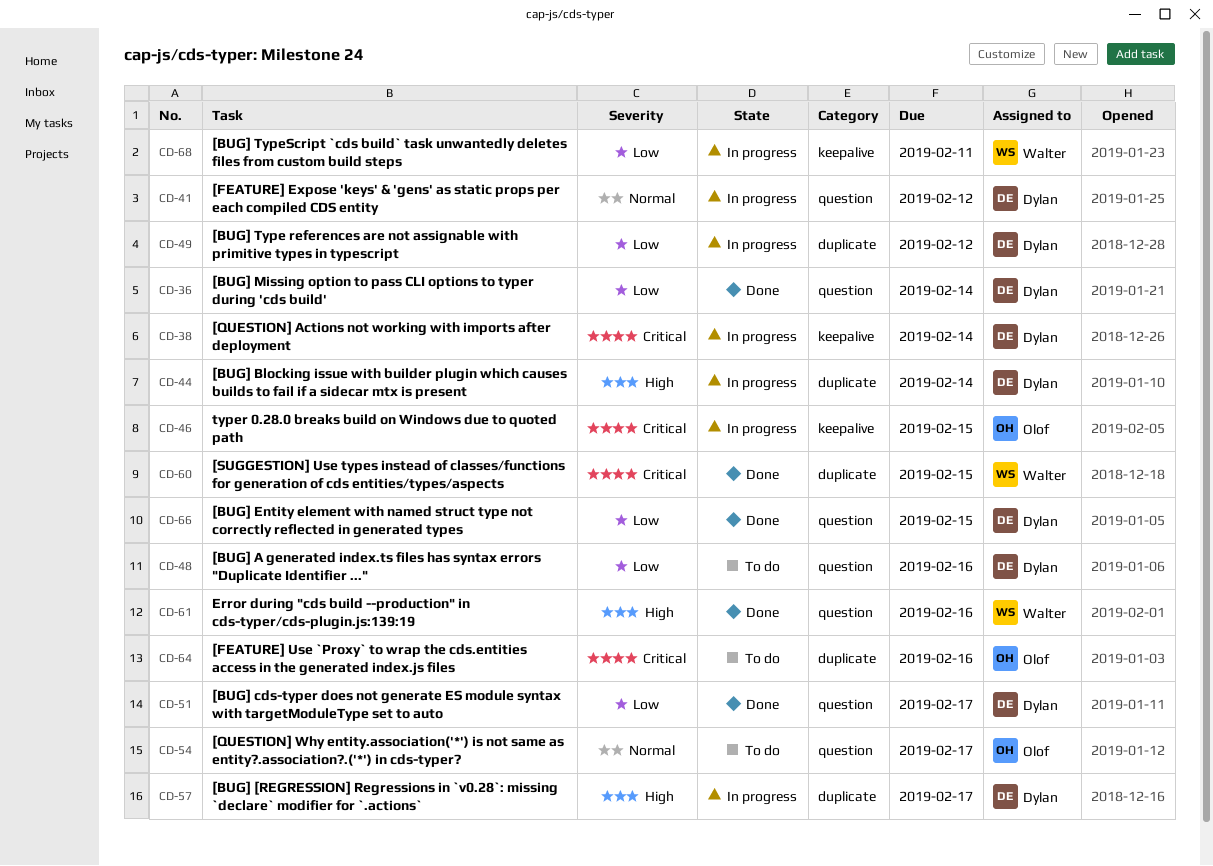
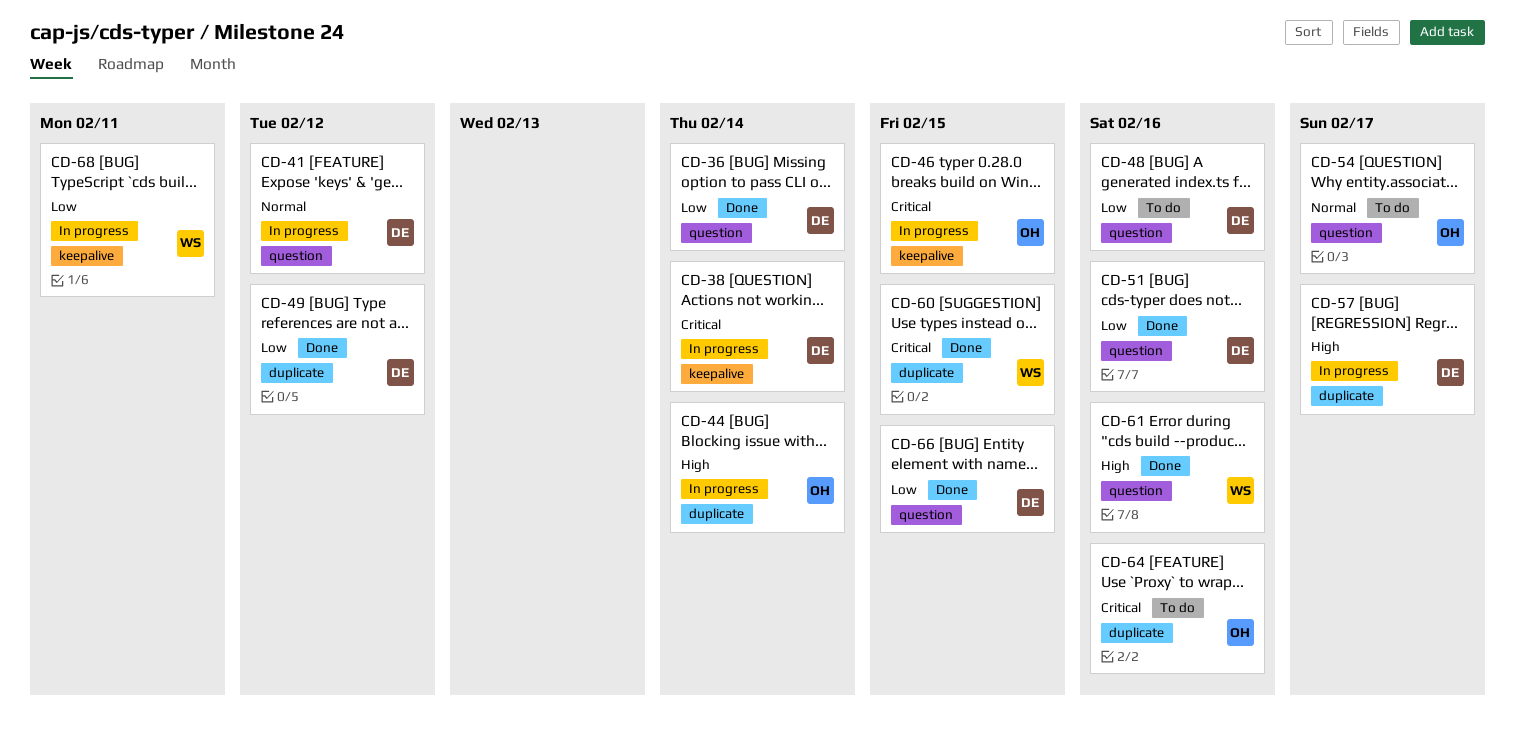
CD-44, owner: Dylan -> Olof
CD-49, status: In progress -> Done
CD-51, due: Feb 17 -> Feb 16

